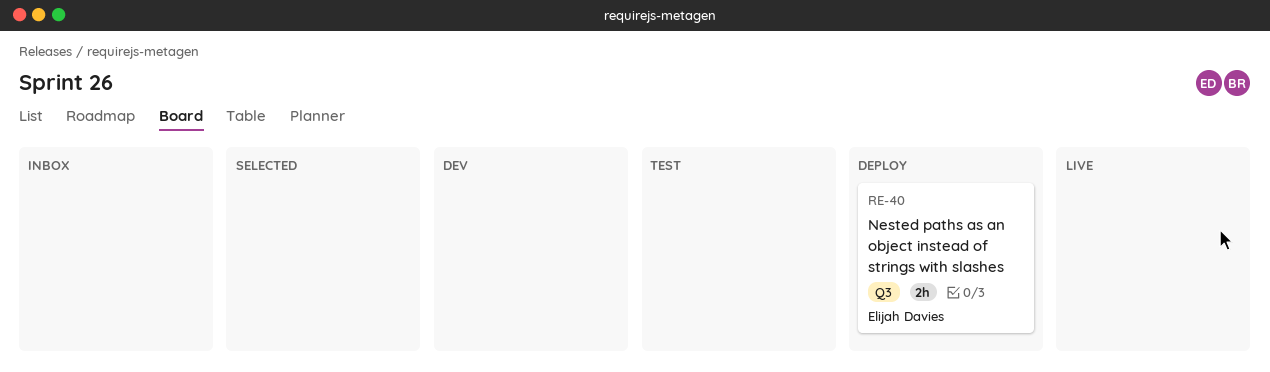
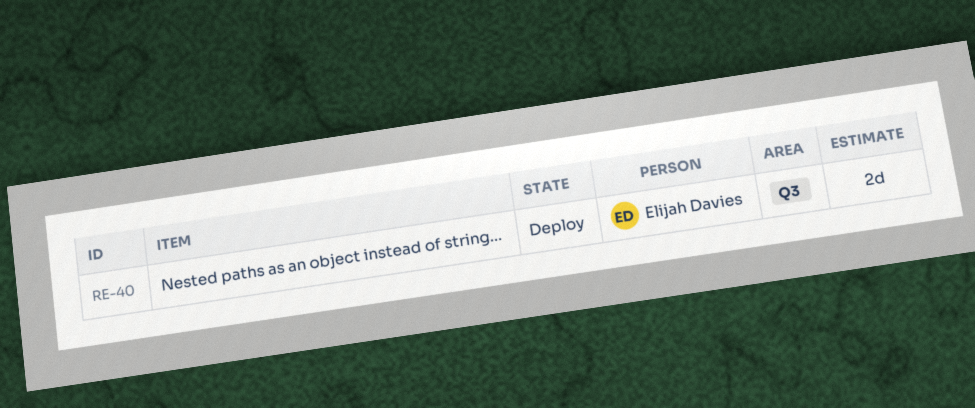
RE-40, estimate: 2h -> 2d

